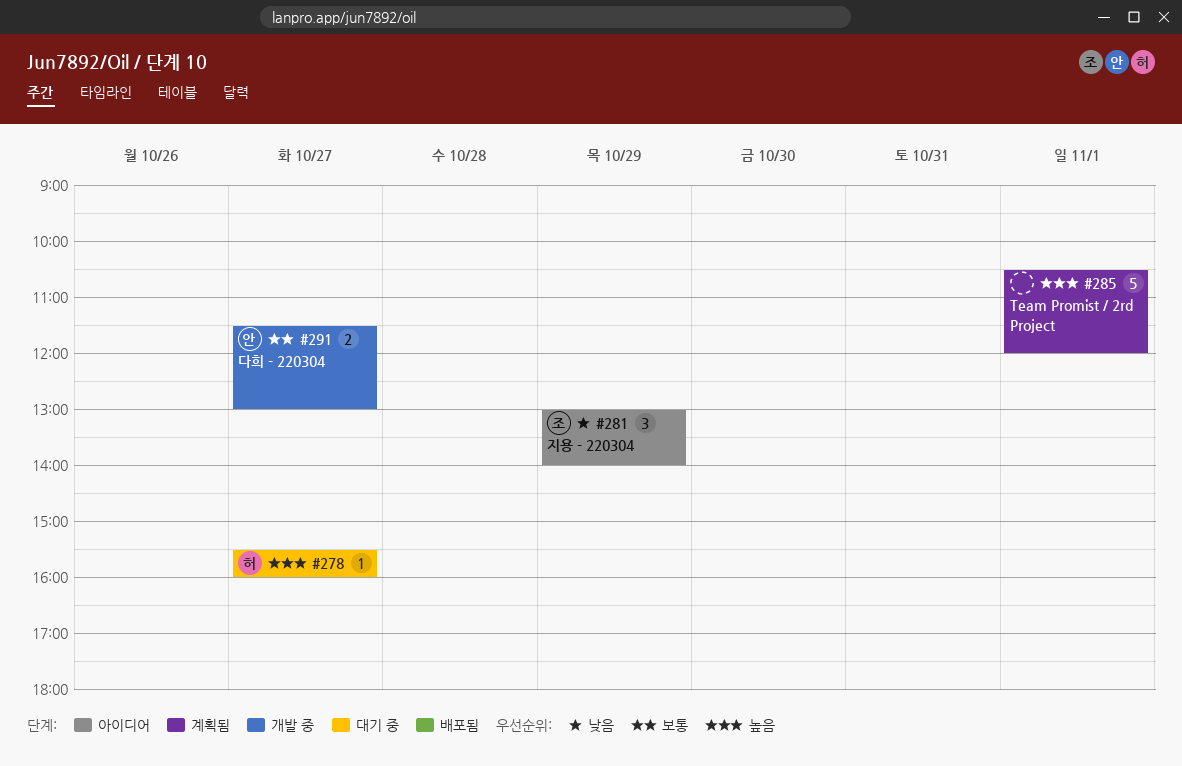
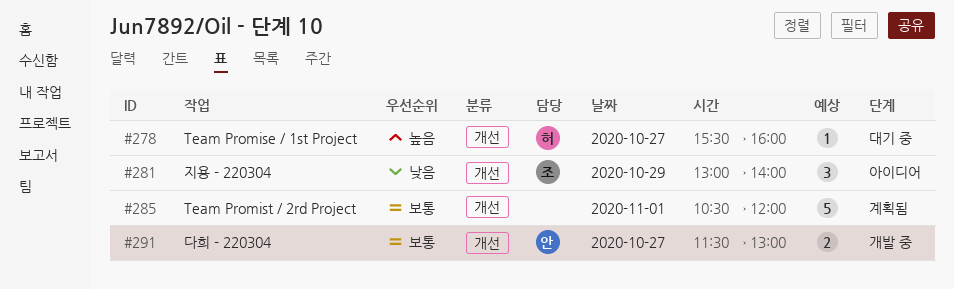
#285, priority: 높음 -> 보통

